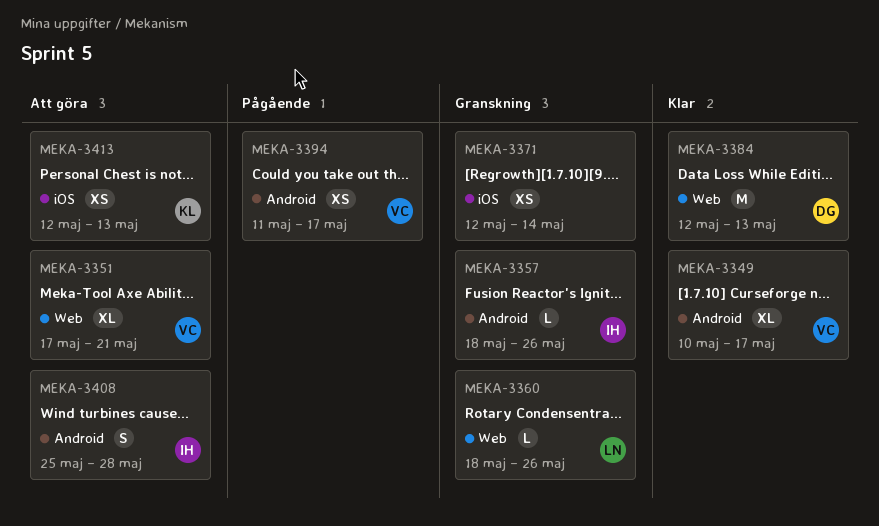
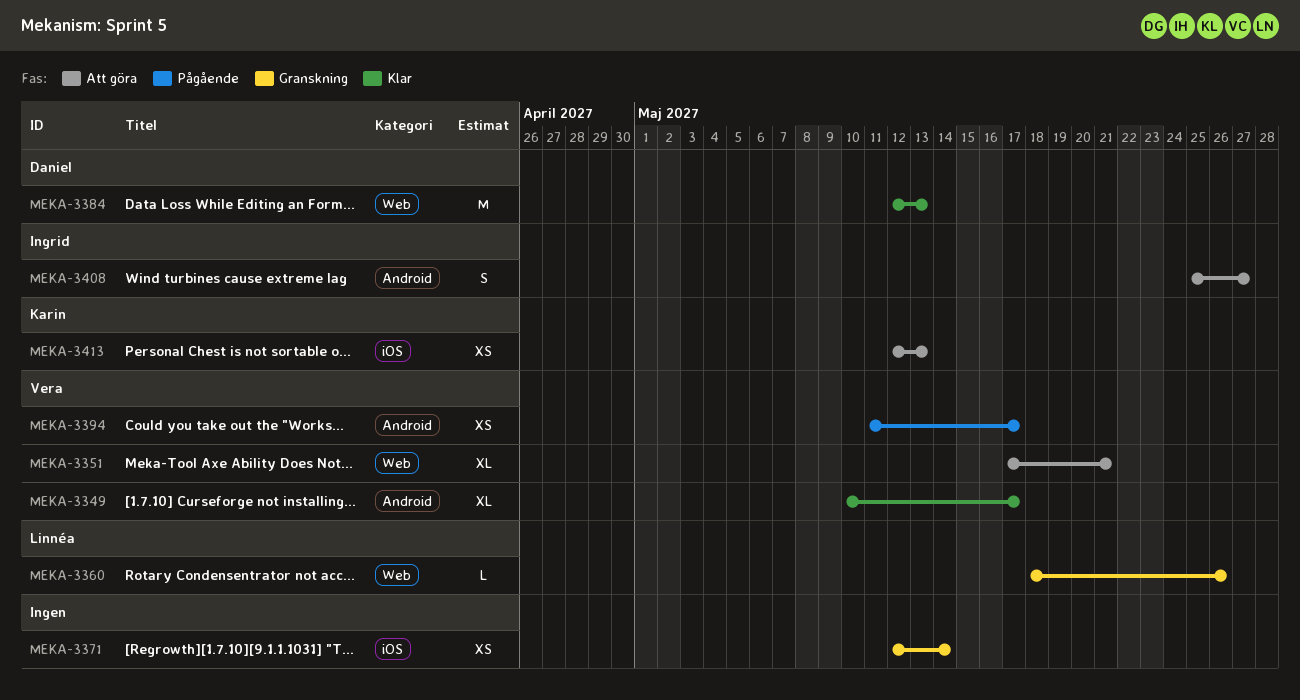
MEKA-3357: present -> none
MEKA-3408, due: May 28 -> May 27

